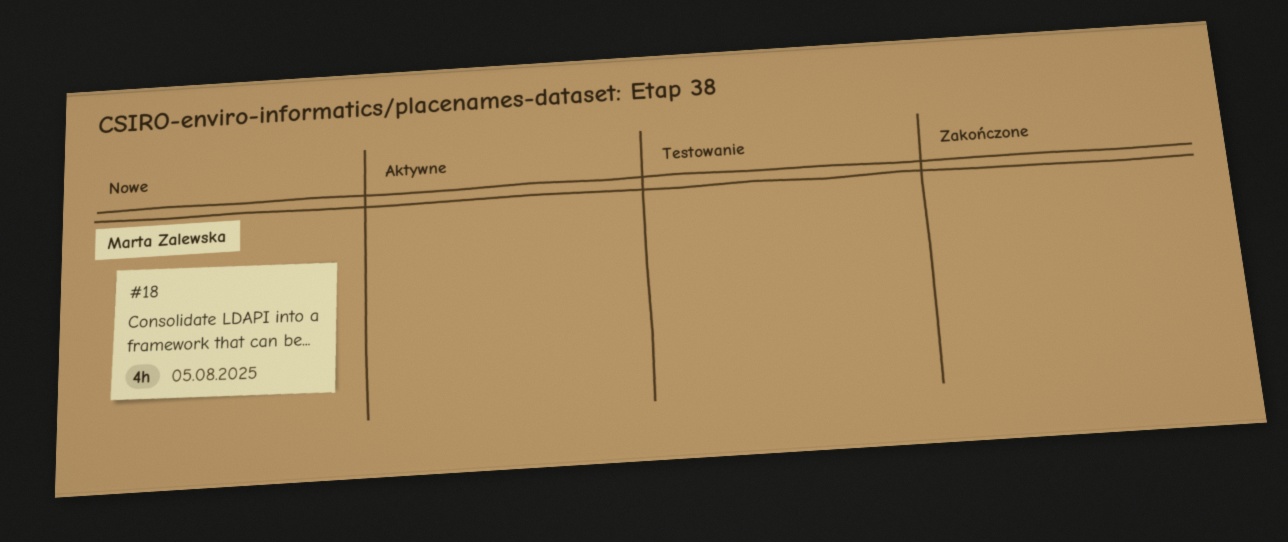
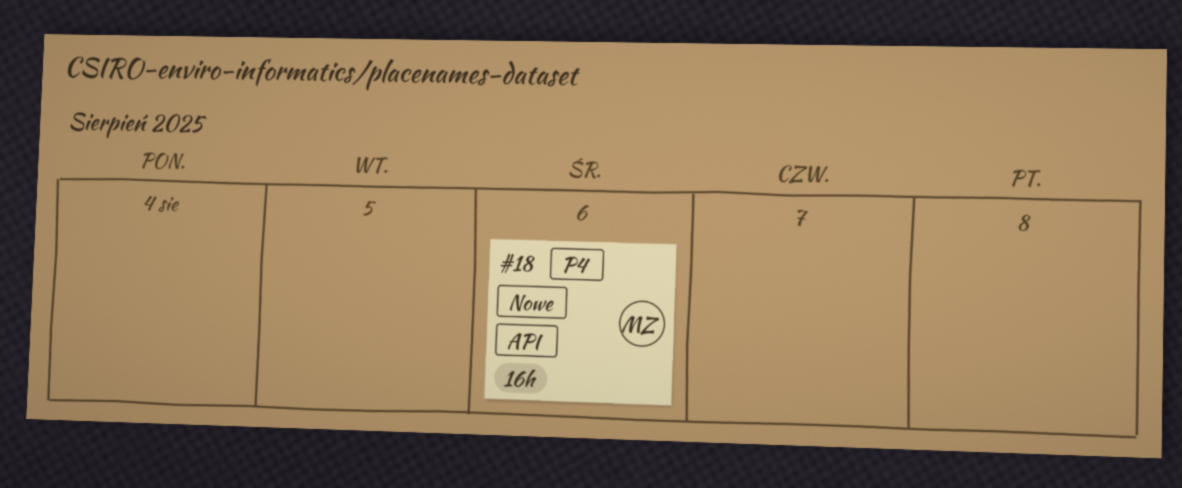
#18, estimate: 4h -> 16h
#18, due: Aug 5 -> Aug 6

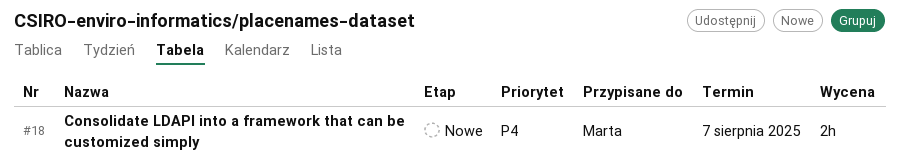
#18, estimate: 16h -> 2h
#18, due: Aug 6 -> Aug 7

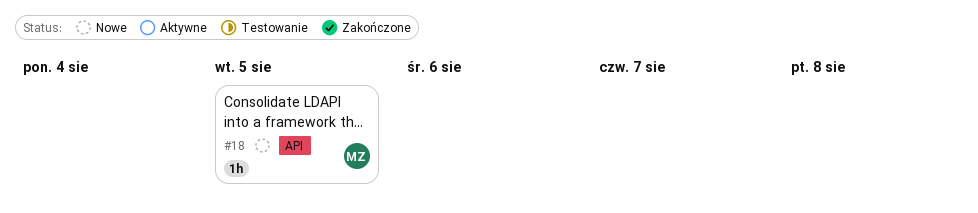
#18, estimate: 2h -> 1h
#18, due: Aug 7 -> Aug 5

